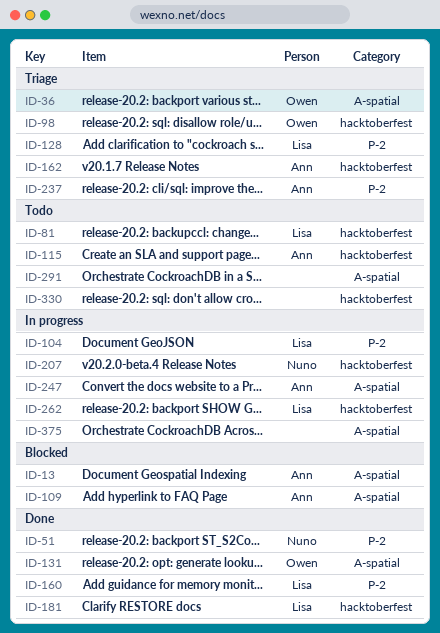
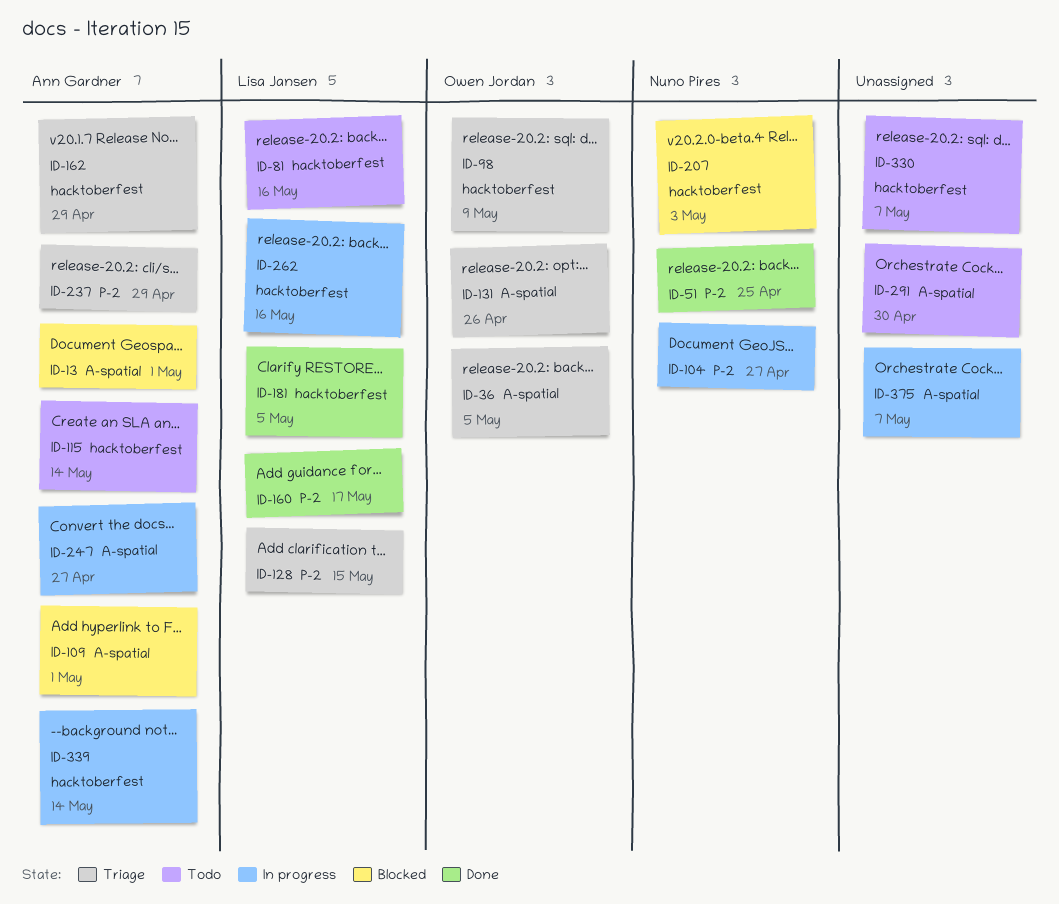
ID-104, owner: Lisa Jansen -> Nuno Pires
ID-131, status: Done -> Triage
ID-207, status: In progress -> Blocked
ID-339: none -> present

